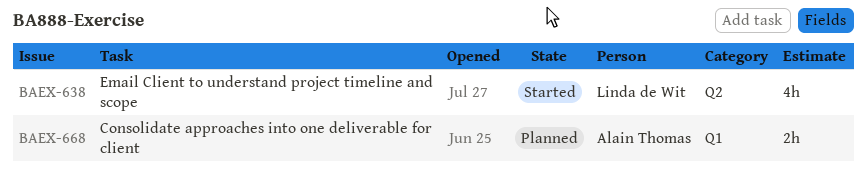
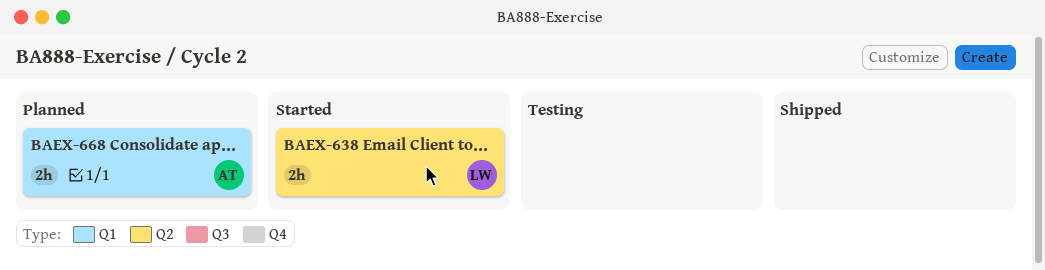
BAEX-638, estimate: 4h -> 2h

